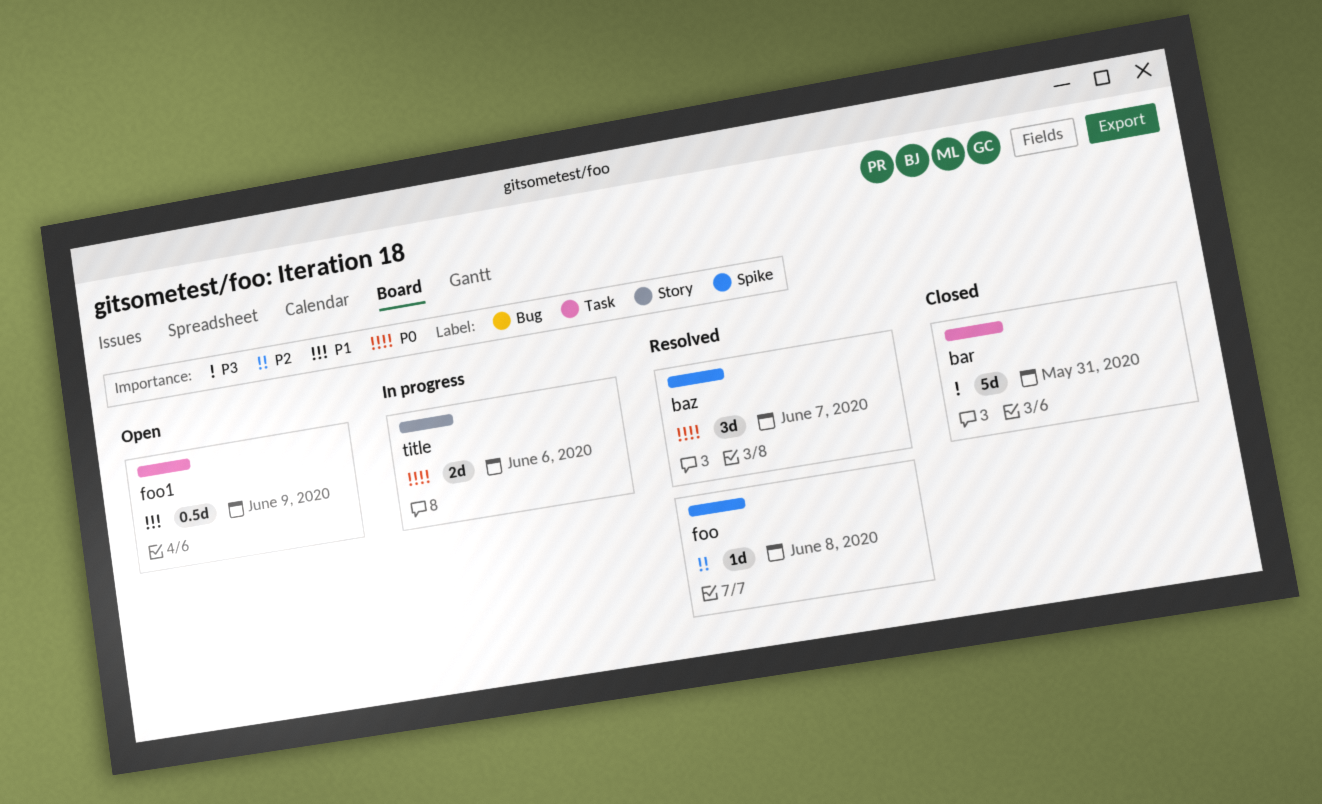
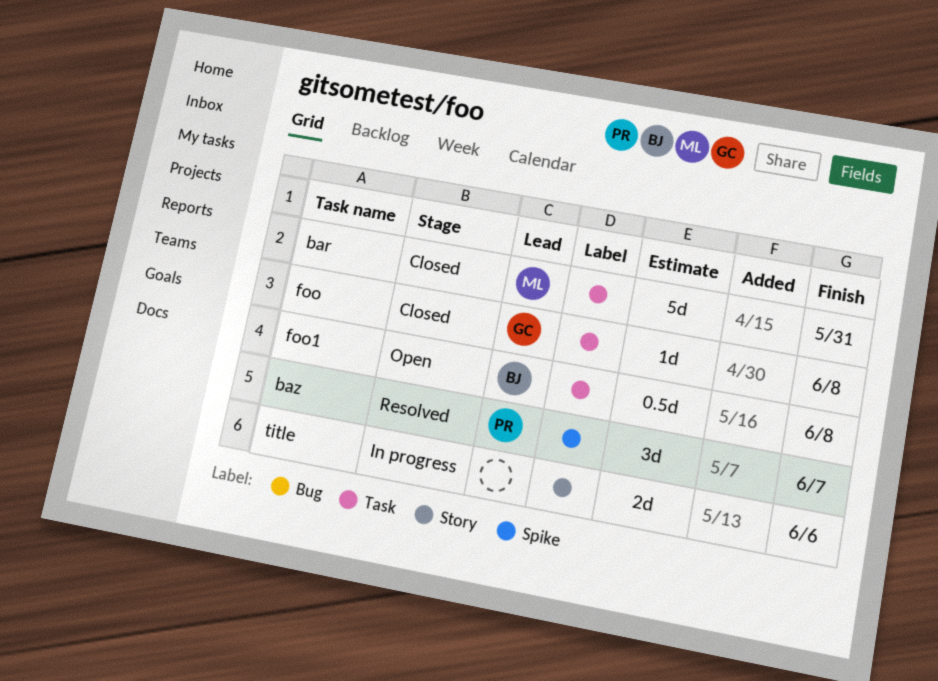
foo, status: Resolved -> Closed
foo, label: Spike -> Task
foo1, due: Jun 9 -> Jun 8

